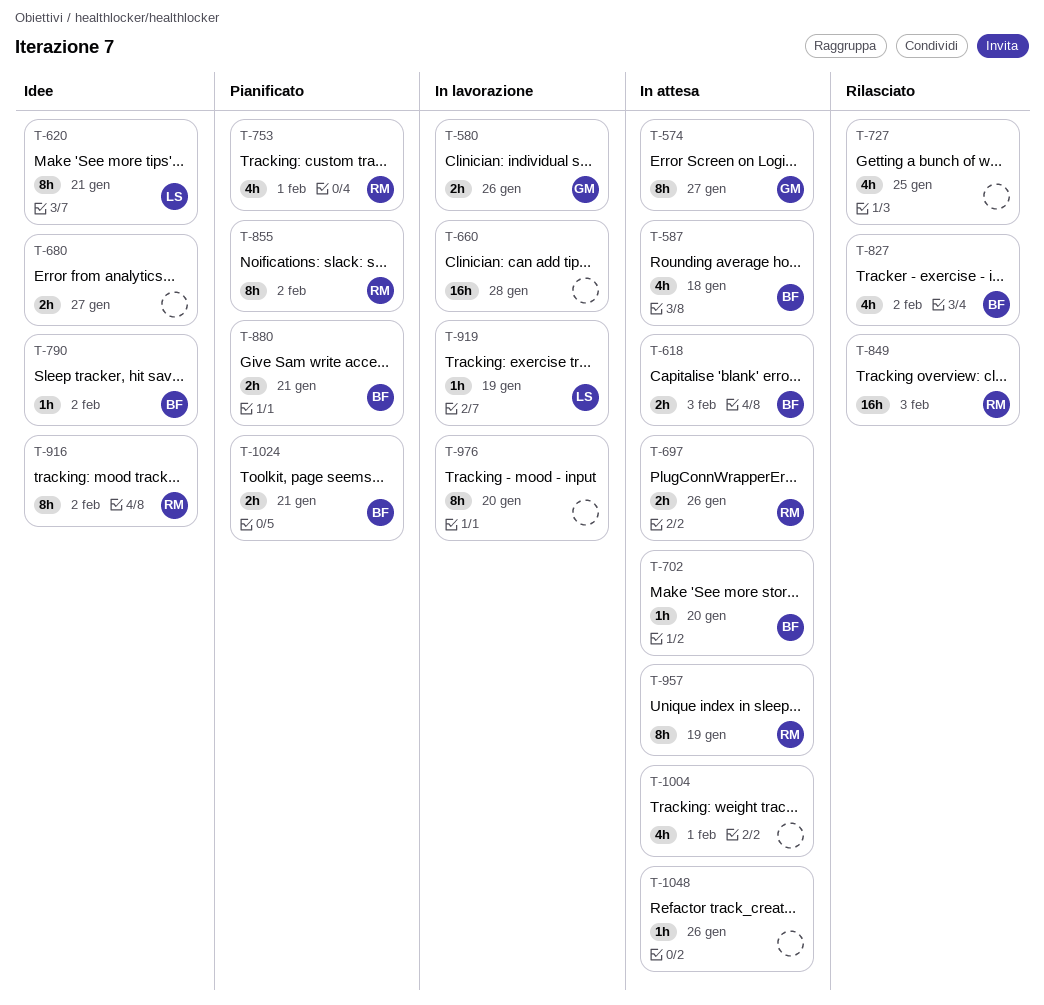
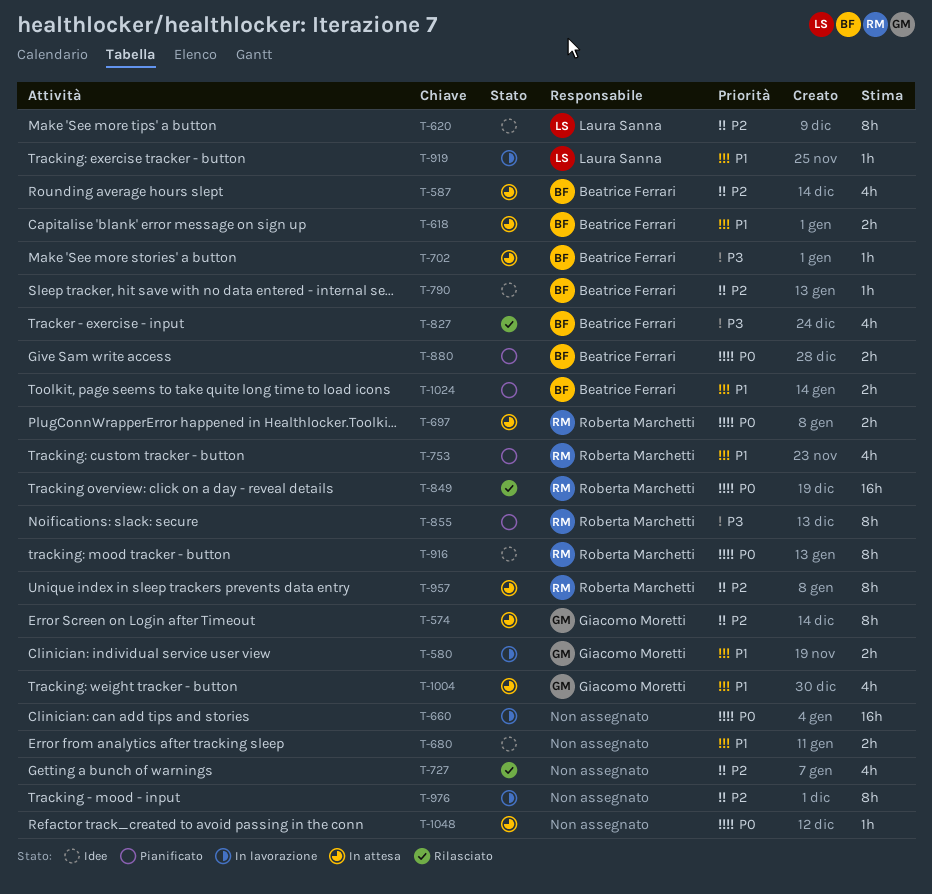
T-1004, owner: none -> Giacomo Moretti

